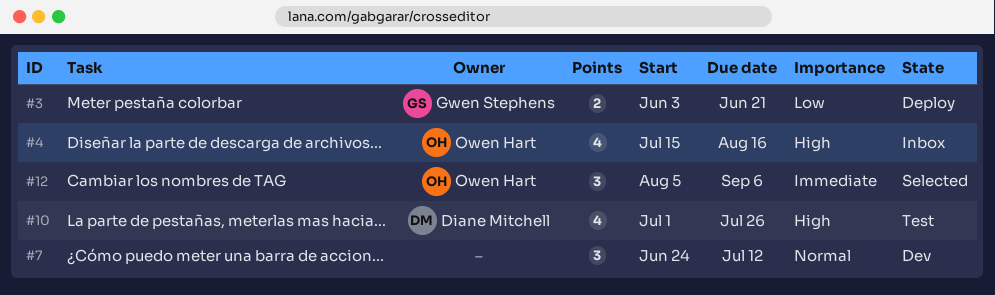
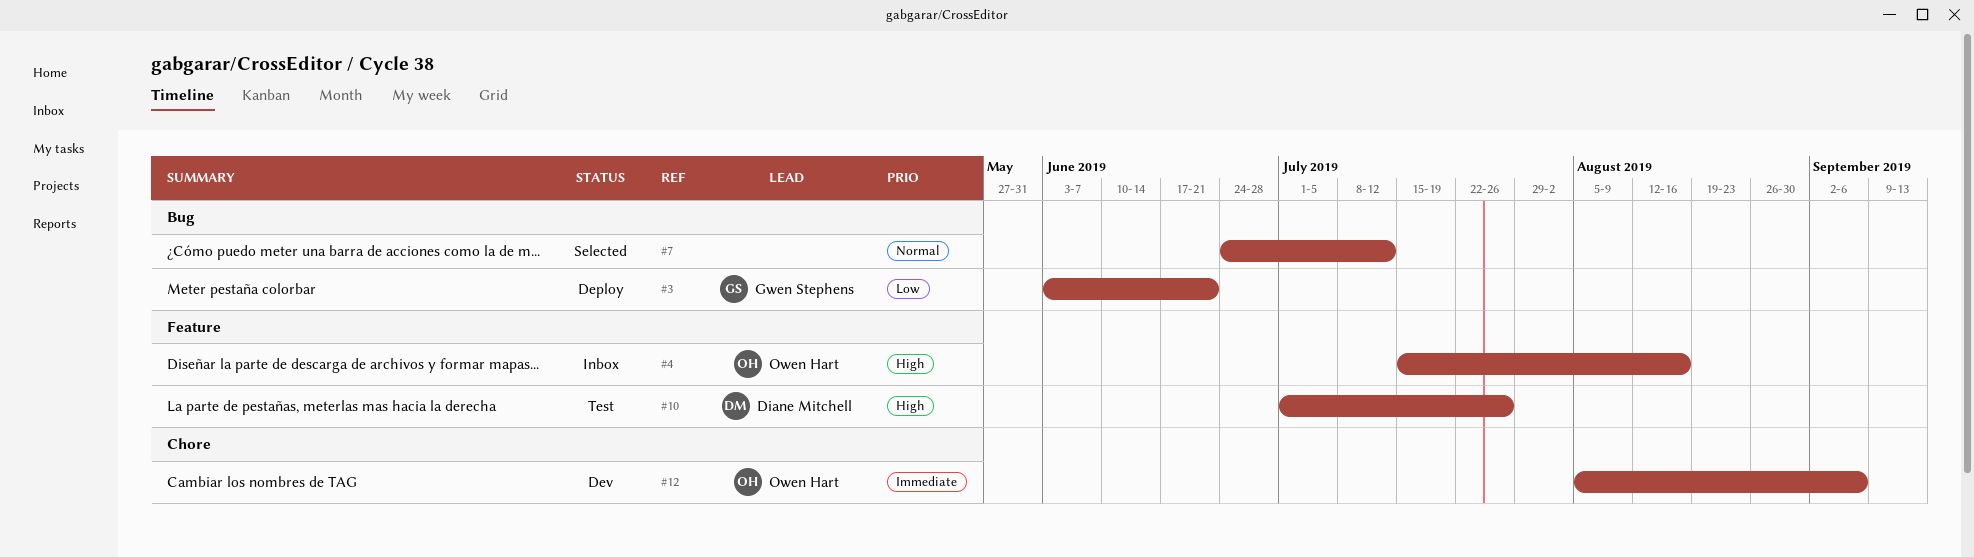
#7, status: Dev -> Selected
#12, status: Selected -> Dev

